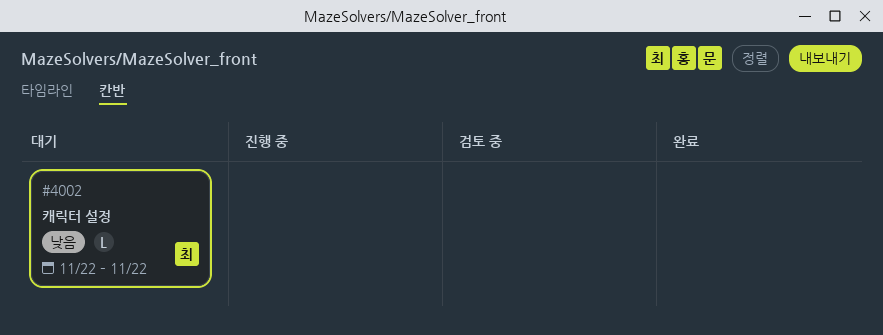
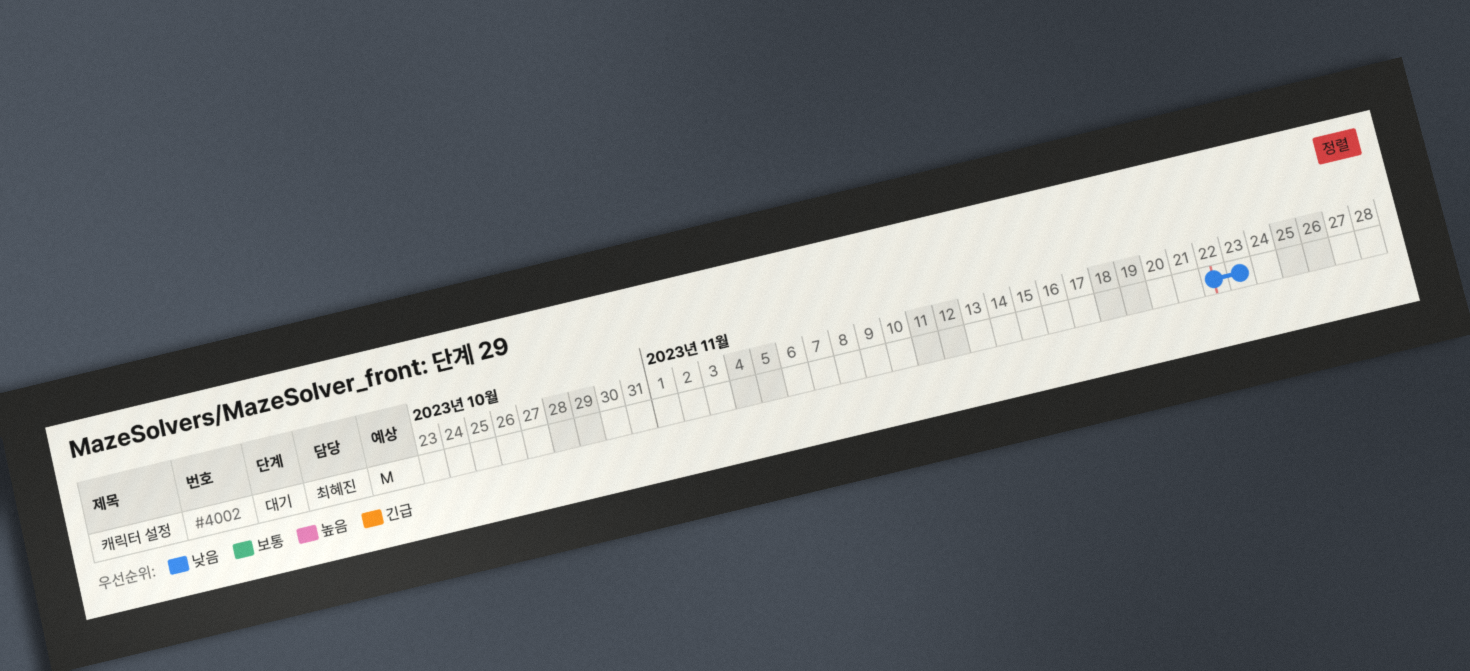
#4002, estimate: L -> M
#4002, due: Nov 22 -> Nov 23

